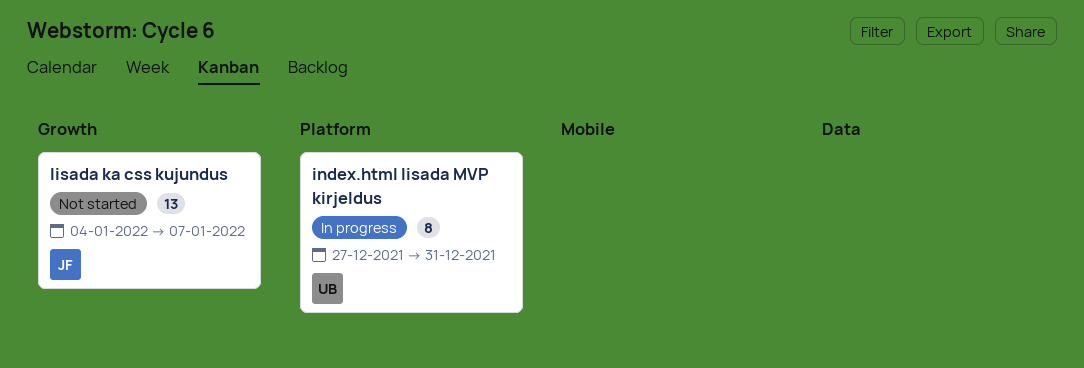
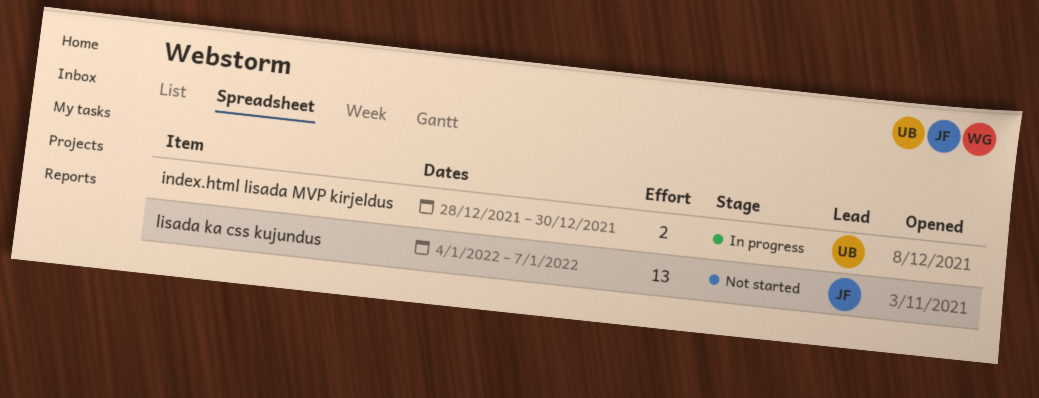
index.html lisada MVP kirjeldus, estimate: 8 -> 2
index.html lisada MVP kirjeldus, start: Dec 27 -> Dec 28
index.html lisada MVP kirjeldus, due: Dec 31 -> Dec 30

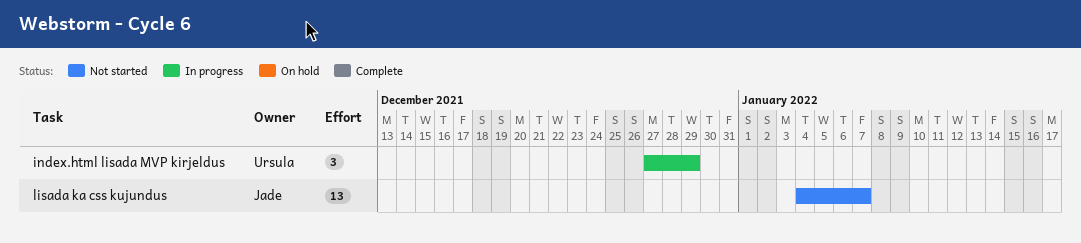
index.html lisada MVP kirjeldus, estimate: 2 -> 3
index.html lisada MVP kirjeldus, start: Dec 28 -> Dec 27
index.html lisada MVP kirjeldus, due: Dec 30 -> Dec 29

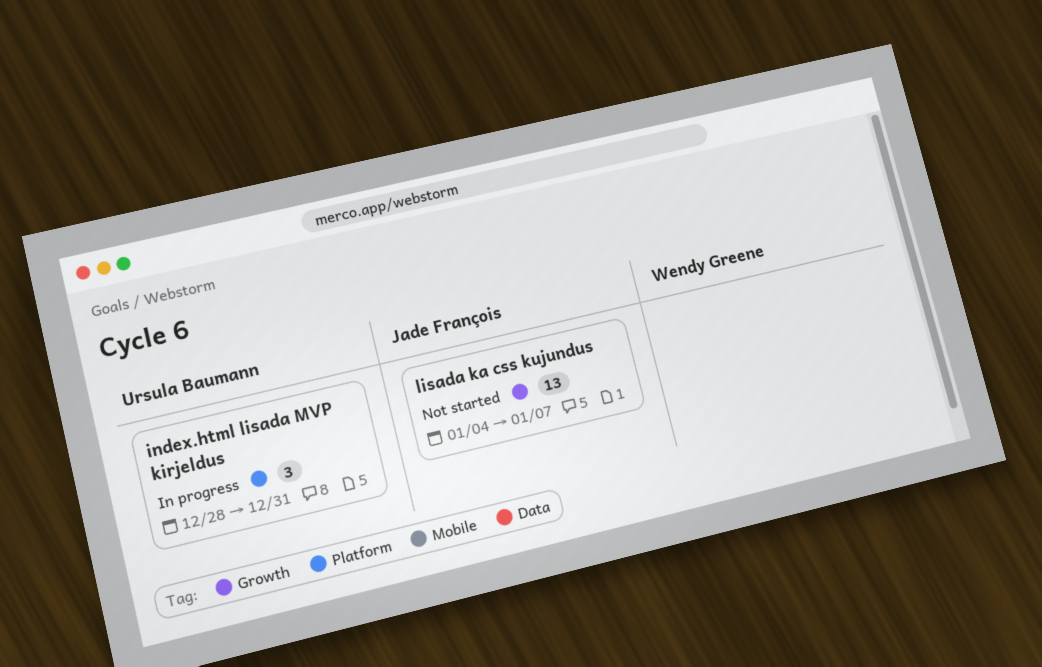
index.html lisada MVP kirjeldus, start: Dec 27 -> Dec 28
index.html lisada MVP kirjeldus, due: Dec 29 -> Dec 31

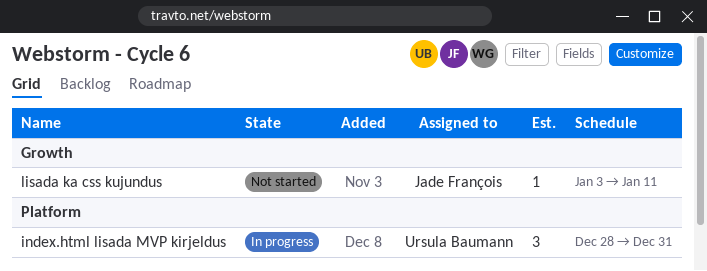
lisada ka css kujundus, estimate: 13 -> 1
lisada ka css kujundus, start: Jan 4 -> Jan 3
lisada ka css kujundus, due: Jan 7 -> Jan 11

